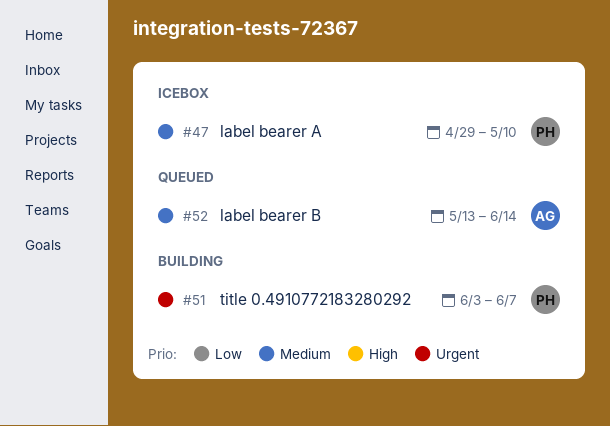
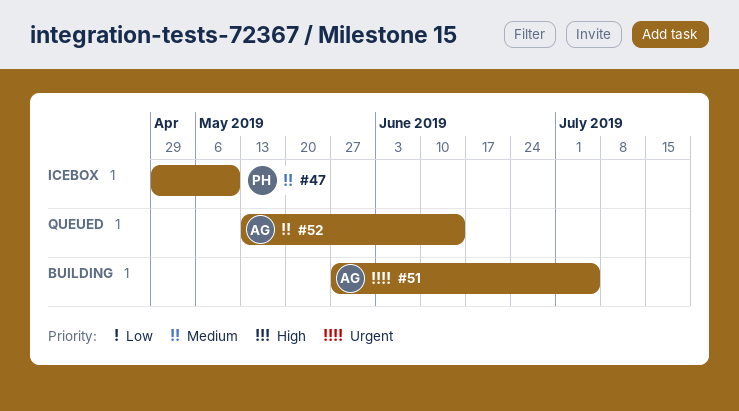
#51, owner: PH -> AG
#51, start: Jun 3 -> May 27
#51, due: Jun 7 -> Jul 5

